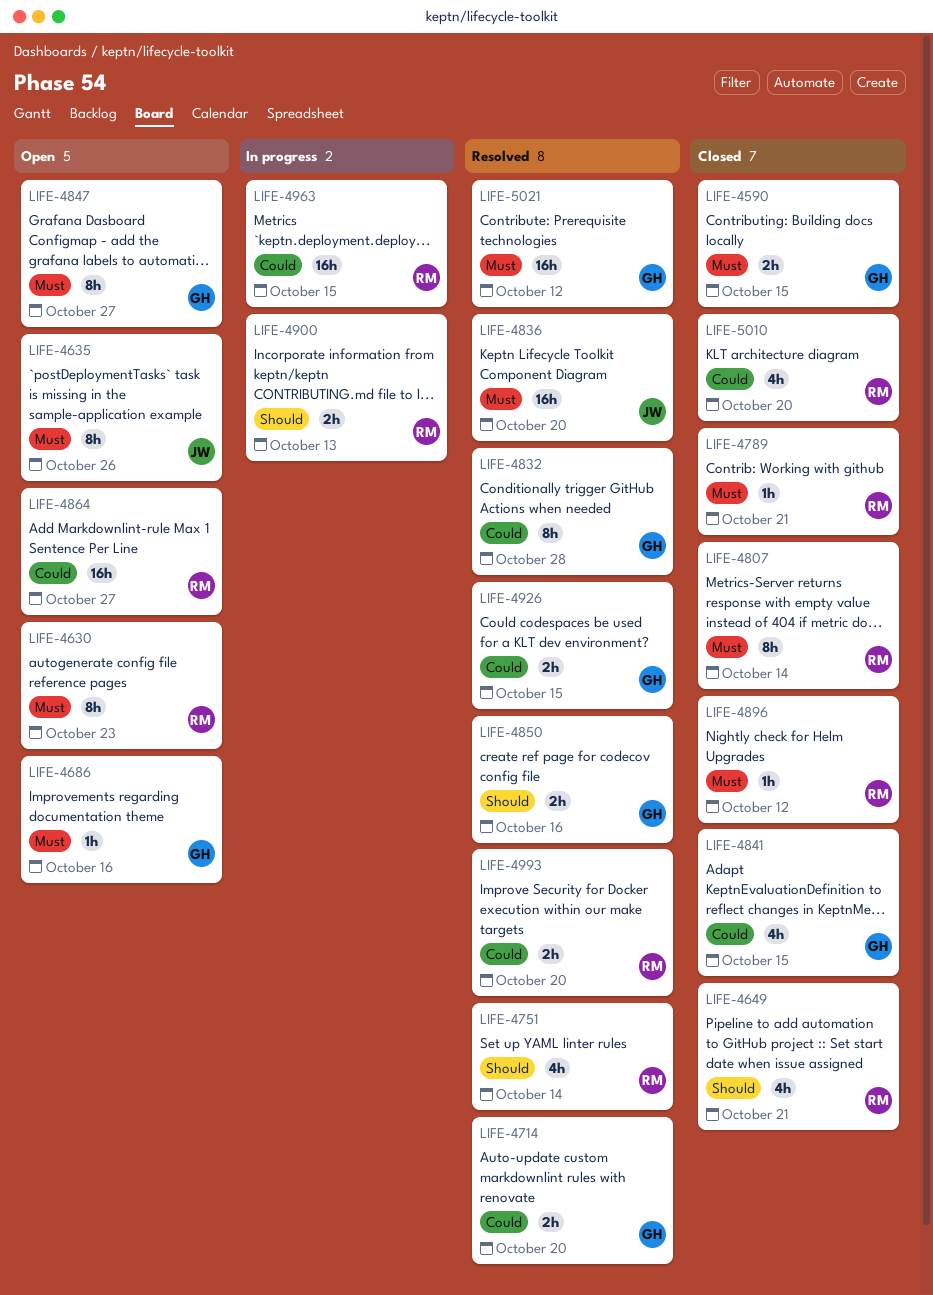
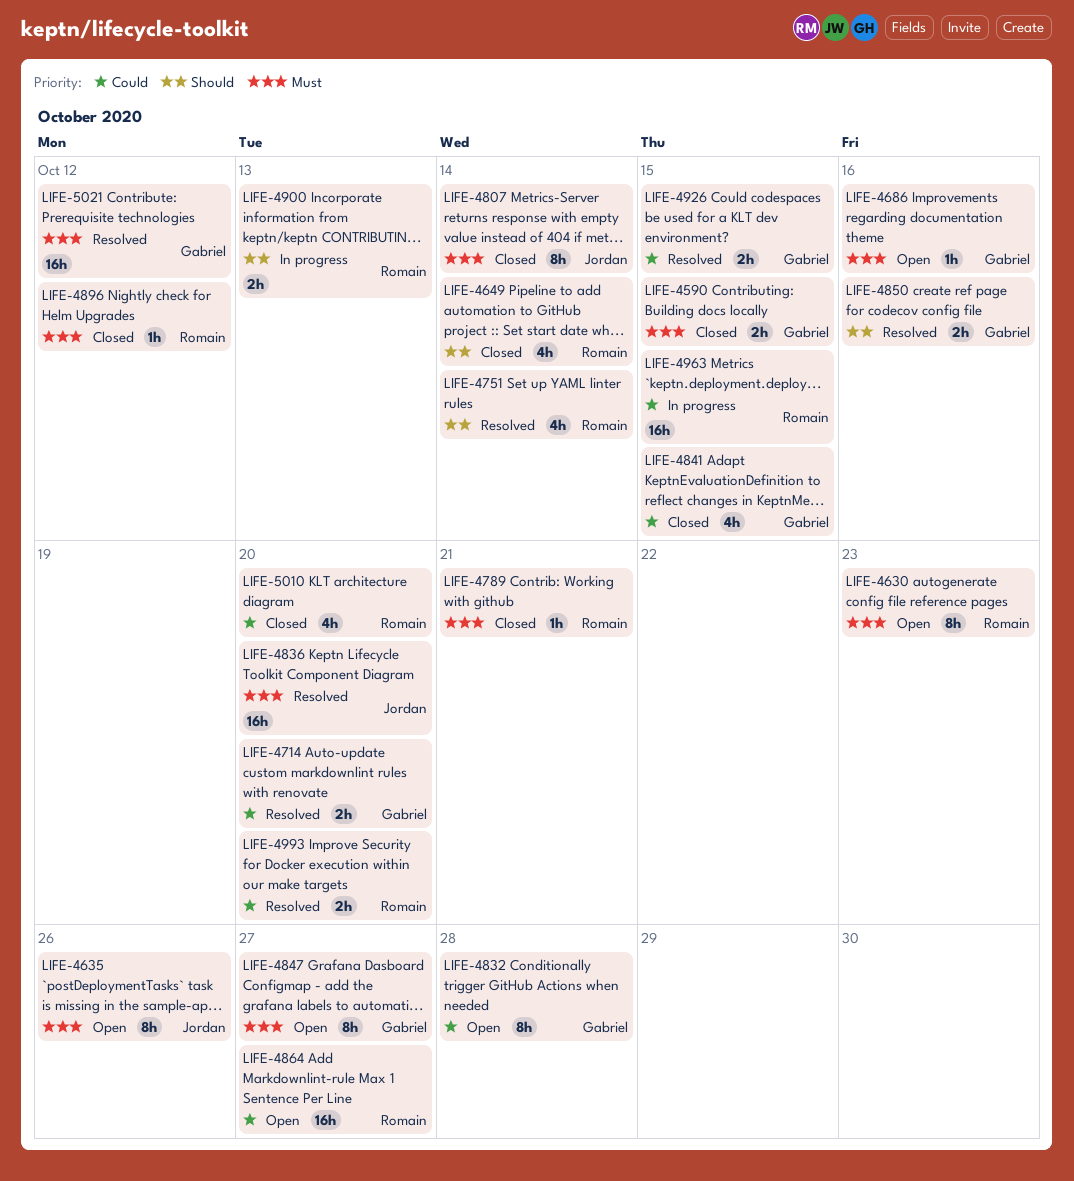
LIFE-4649, due: Oct 21 -> Oct 14
LIFE-4807, owner: Romain -> Jordan
LIFE-4832, status: Resolved -> Open

